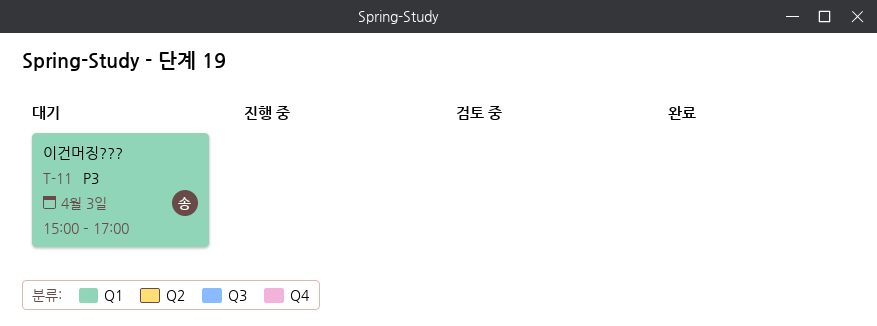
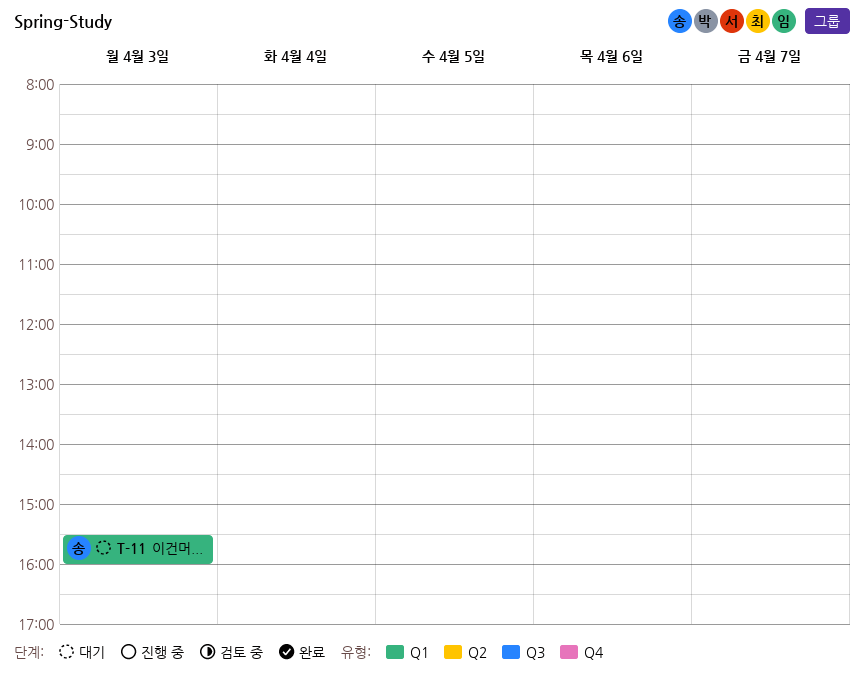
T-11, begins: 15:00 -> 15:30
T-11, ends: 17:00 -> 16:00

